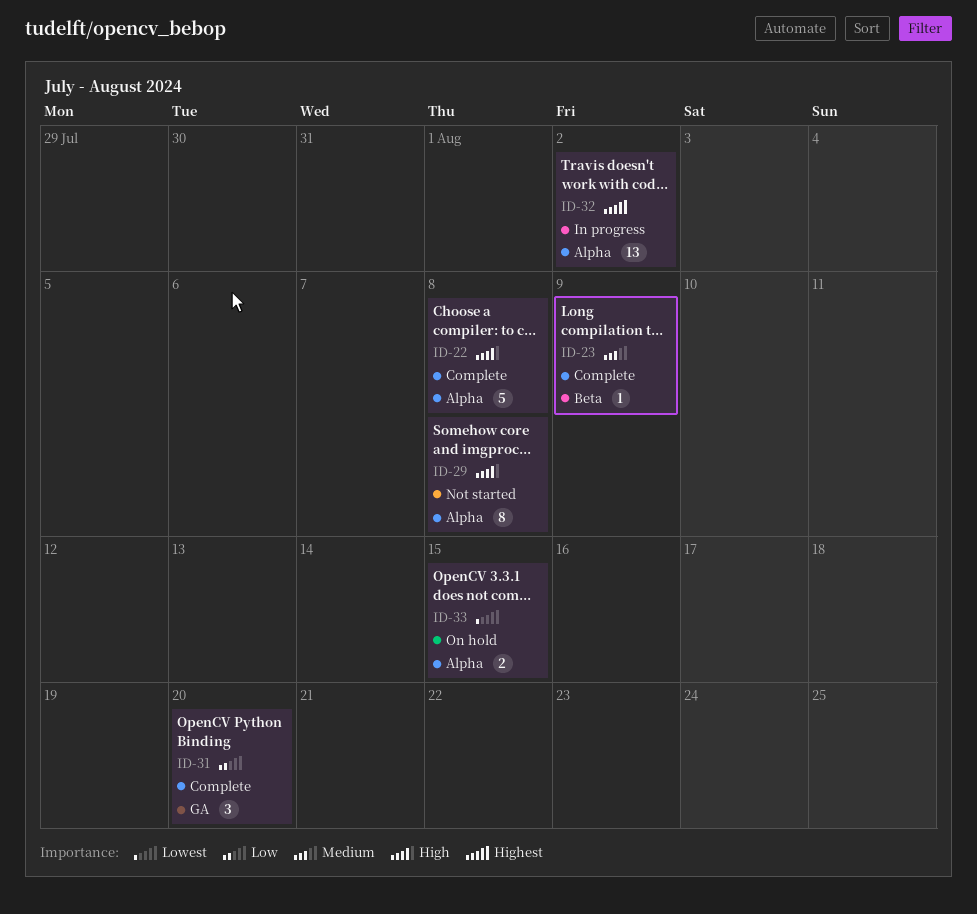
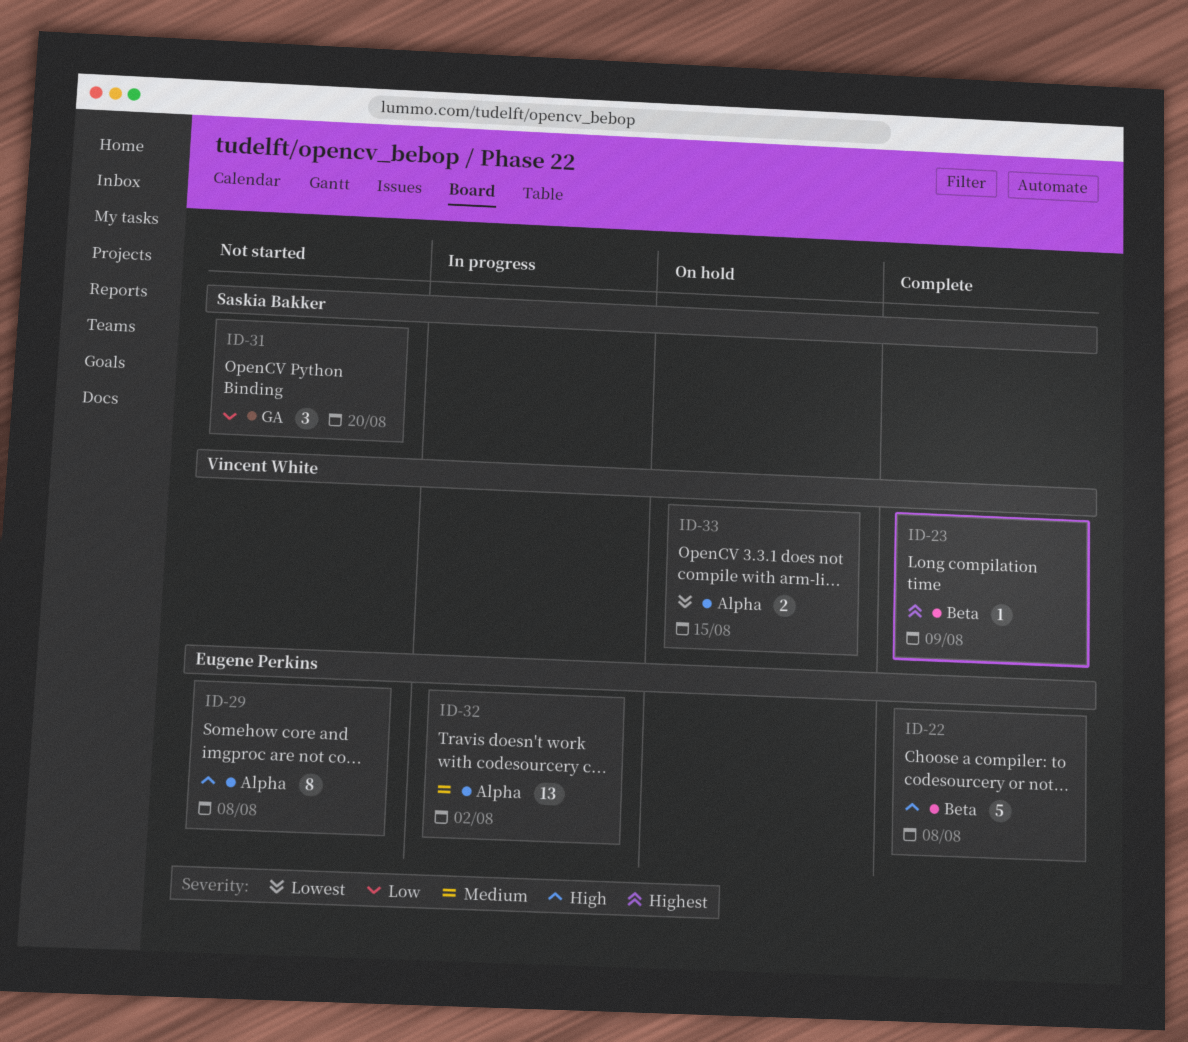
ID-22, label: Alpha -> Beta
ID-23, priority: Medium -> Highest
ID-31, status: Complete -> Not started
ID-32, priority: Highest -> Medium

